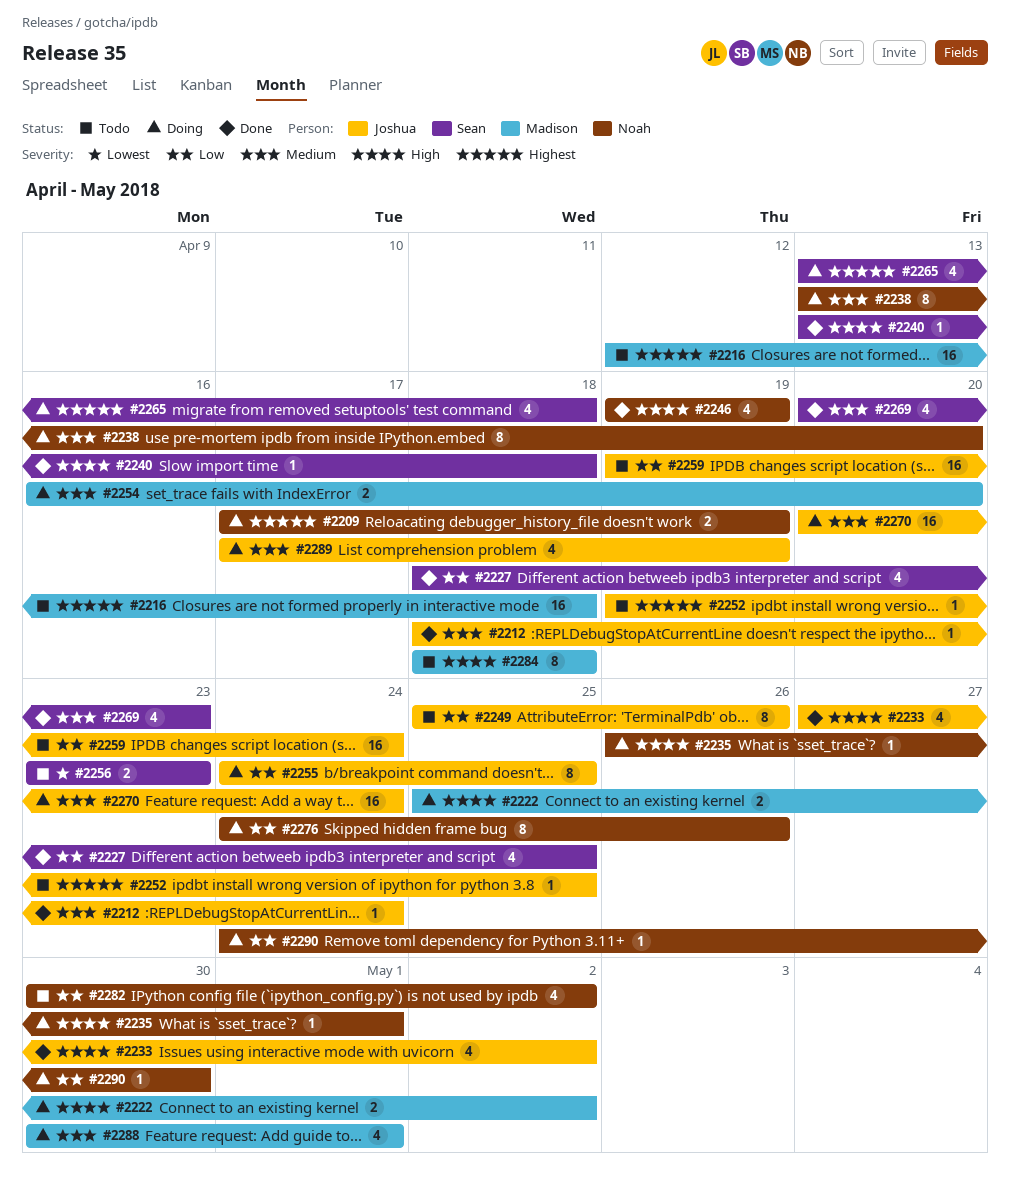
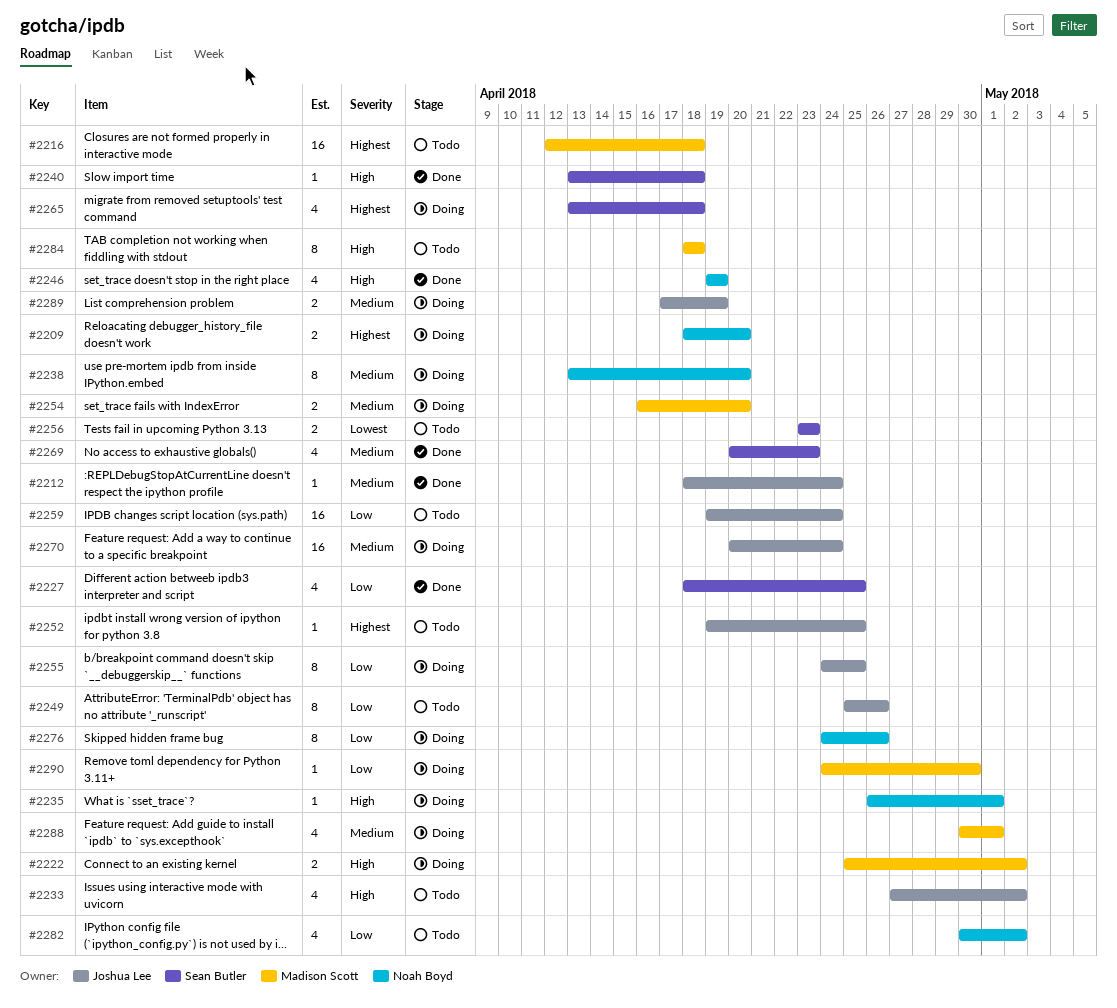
#2209, start: Apr 17 -> Apr 18
#2209, due: Apr 19 -> Apr 20
#2233, status: Done -> Todo
#2289, estimate: 4 -> 2
#2290, owner: Noah Boyd -> Madison Scott

